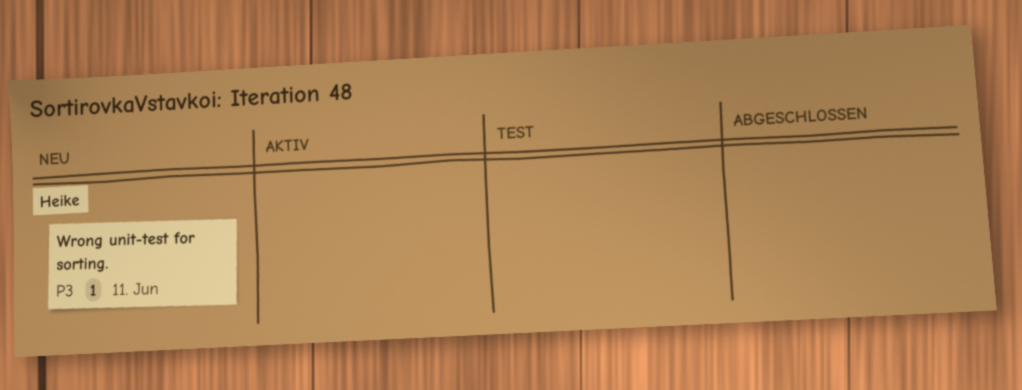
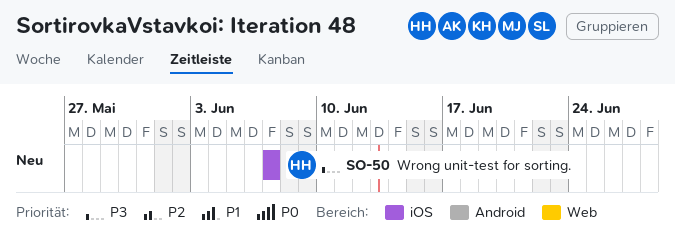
Wrong unit-test for sorting., due: Jun 11 -> Jun 7

